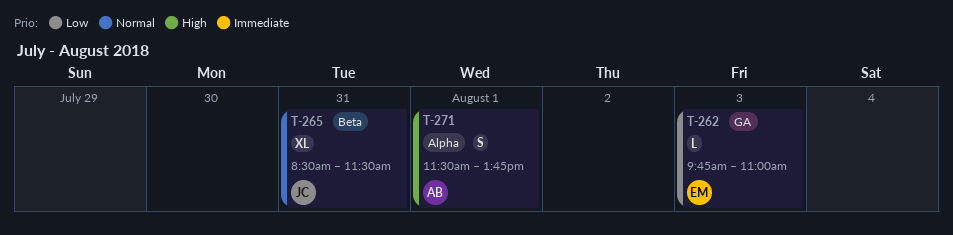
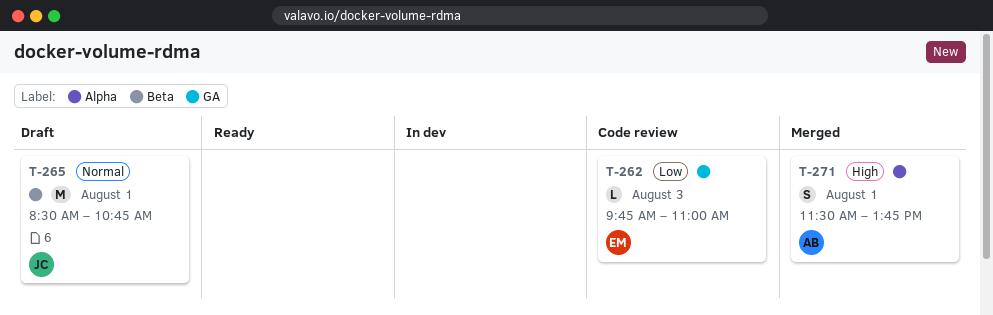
T-265, estimate: XL -> M
T-265, day: Jul 31 -> Aug 1
T-265, ends: 11:30 -> 10:45

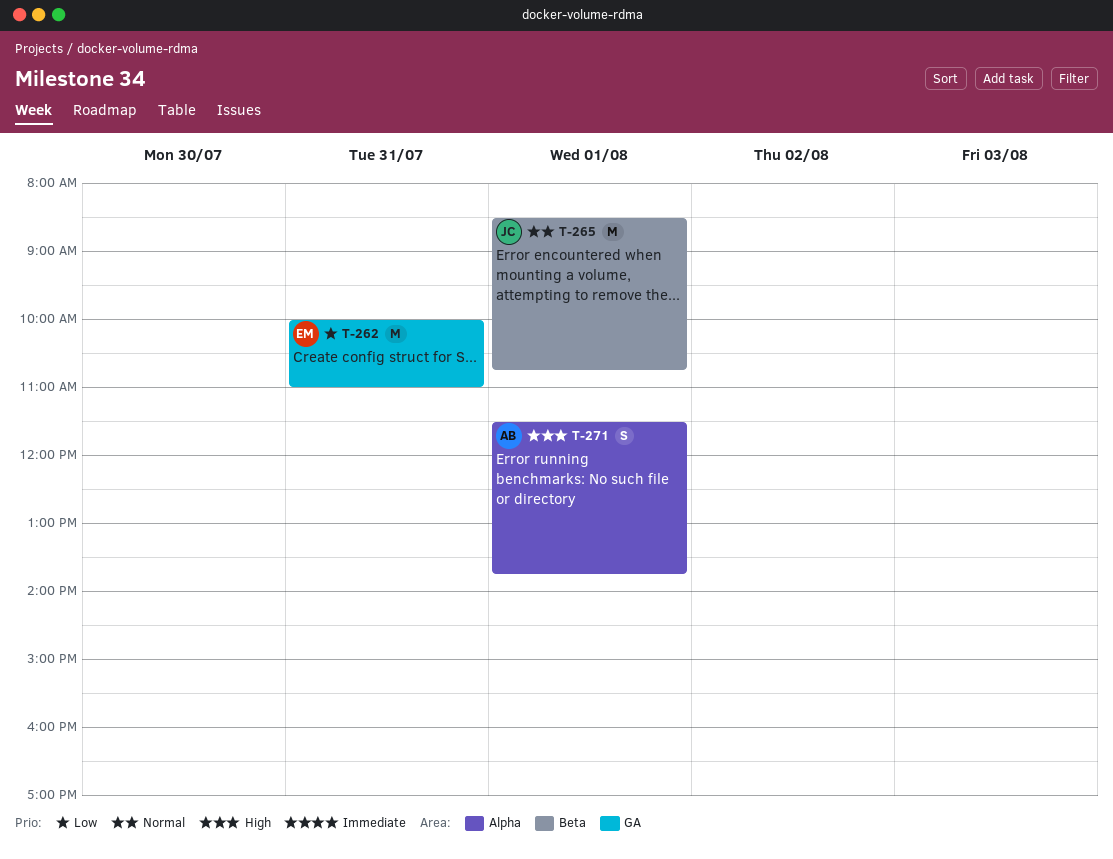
T-262, estimate: L -> M
T-262, day: Aug 3 -> Jul 31
T-262, begins: 09:45 -> 10:00

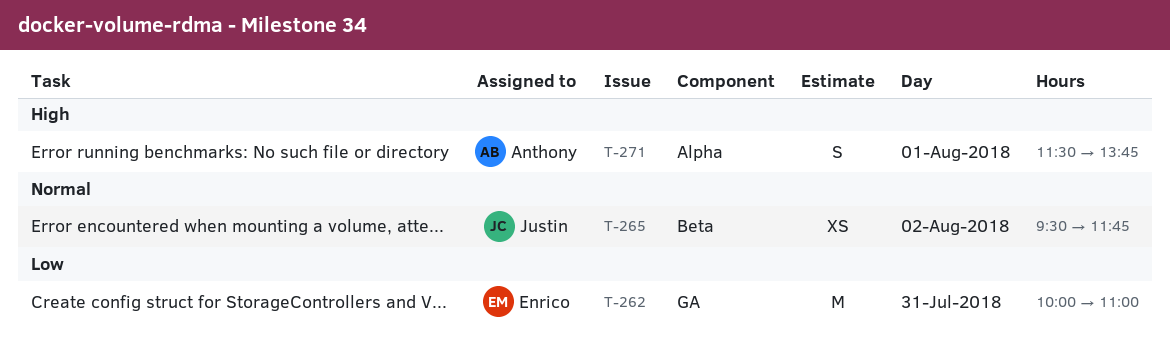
T-265, estimate: M -> XS
T-265, day: Aug 1 -> Aug 2
T-265, begins: 08:30 -> 09:30
T-265, ends: 10:45 -> 11:45

